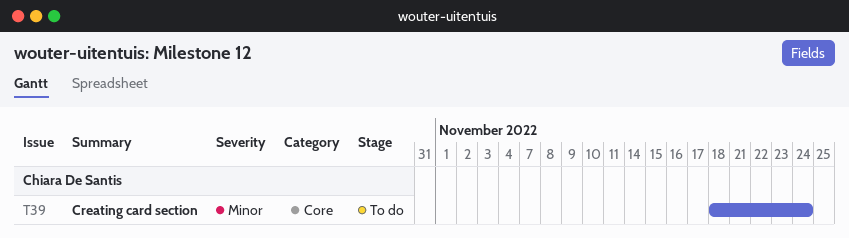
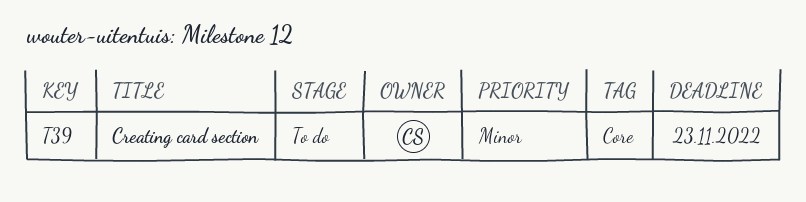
T39, due: Nov 24 -> Nov 23

